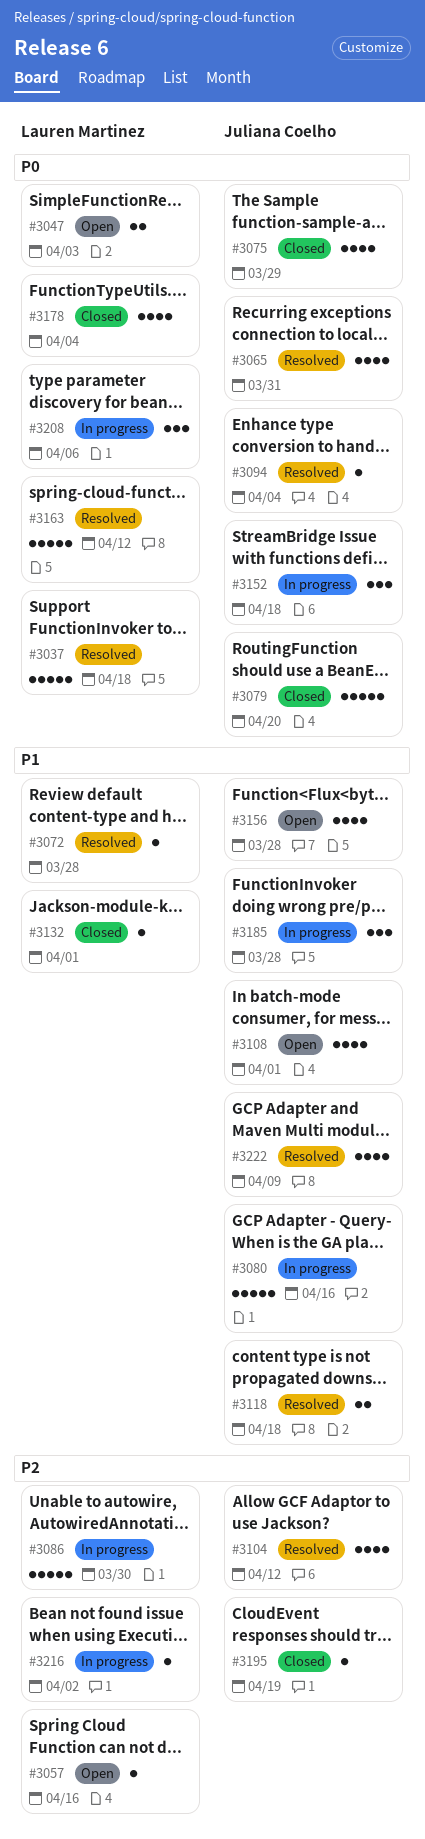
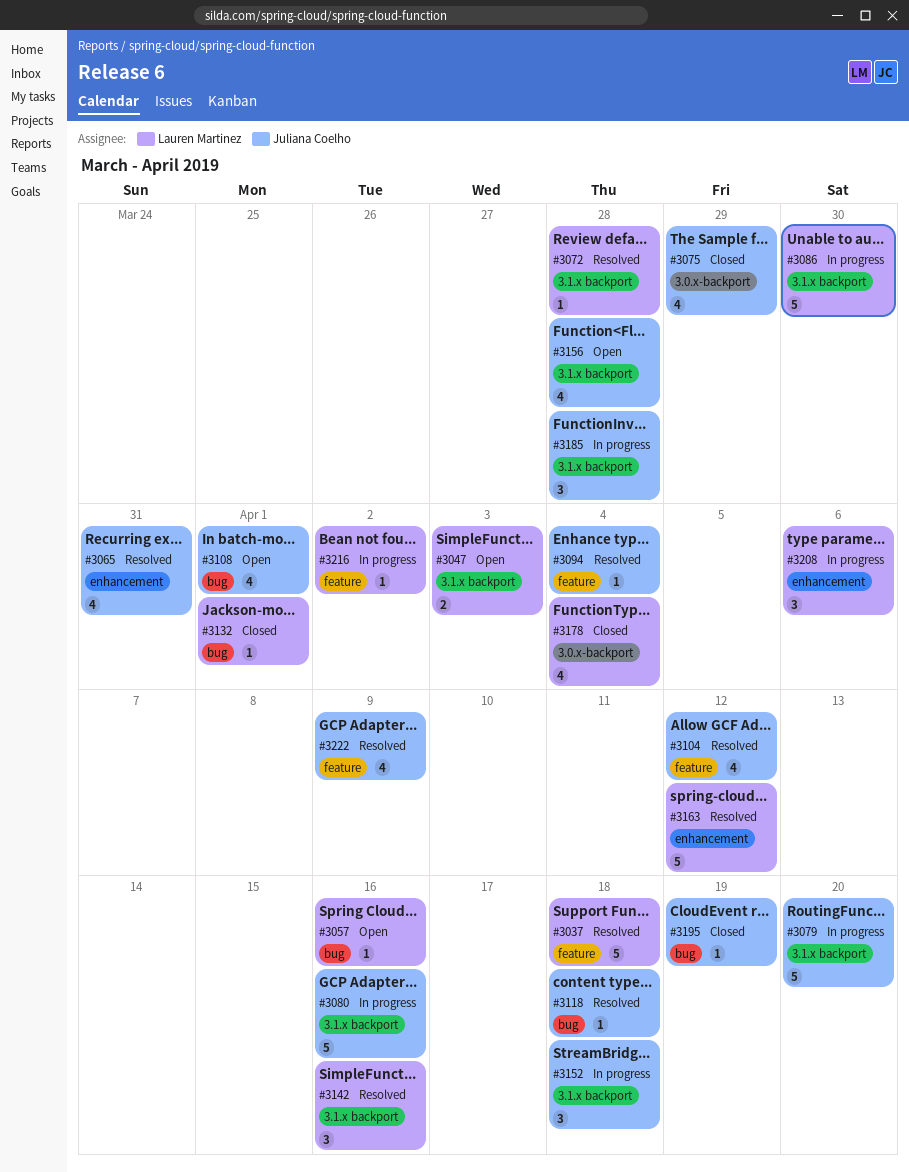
#3079, status: Closed -> In progress
#3118, estimate: 2 -> 1
#3142: none -> present

